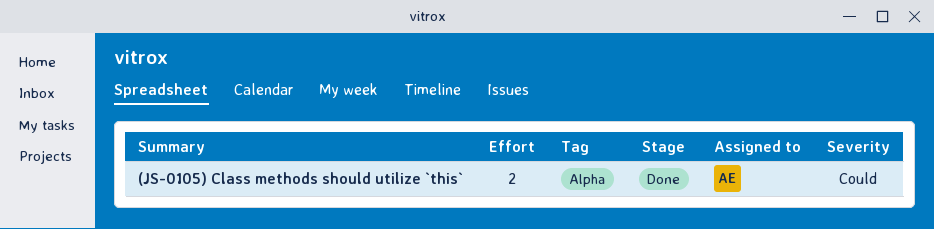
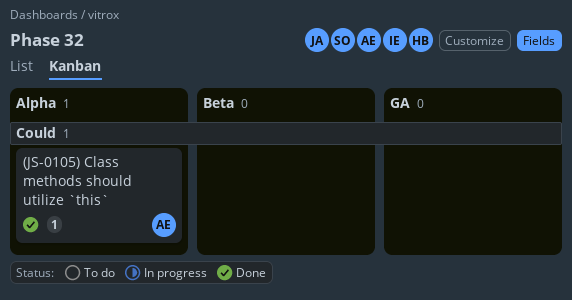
(JS-0105) Class methods should utilize `this`, estimate: 2 -> 1

